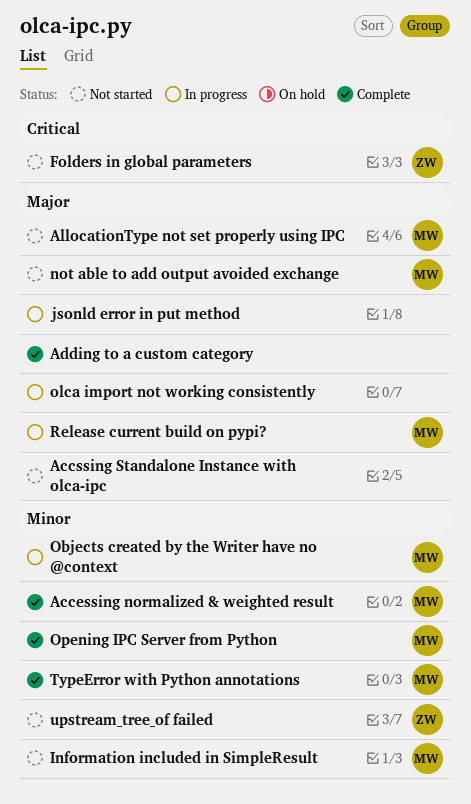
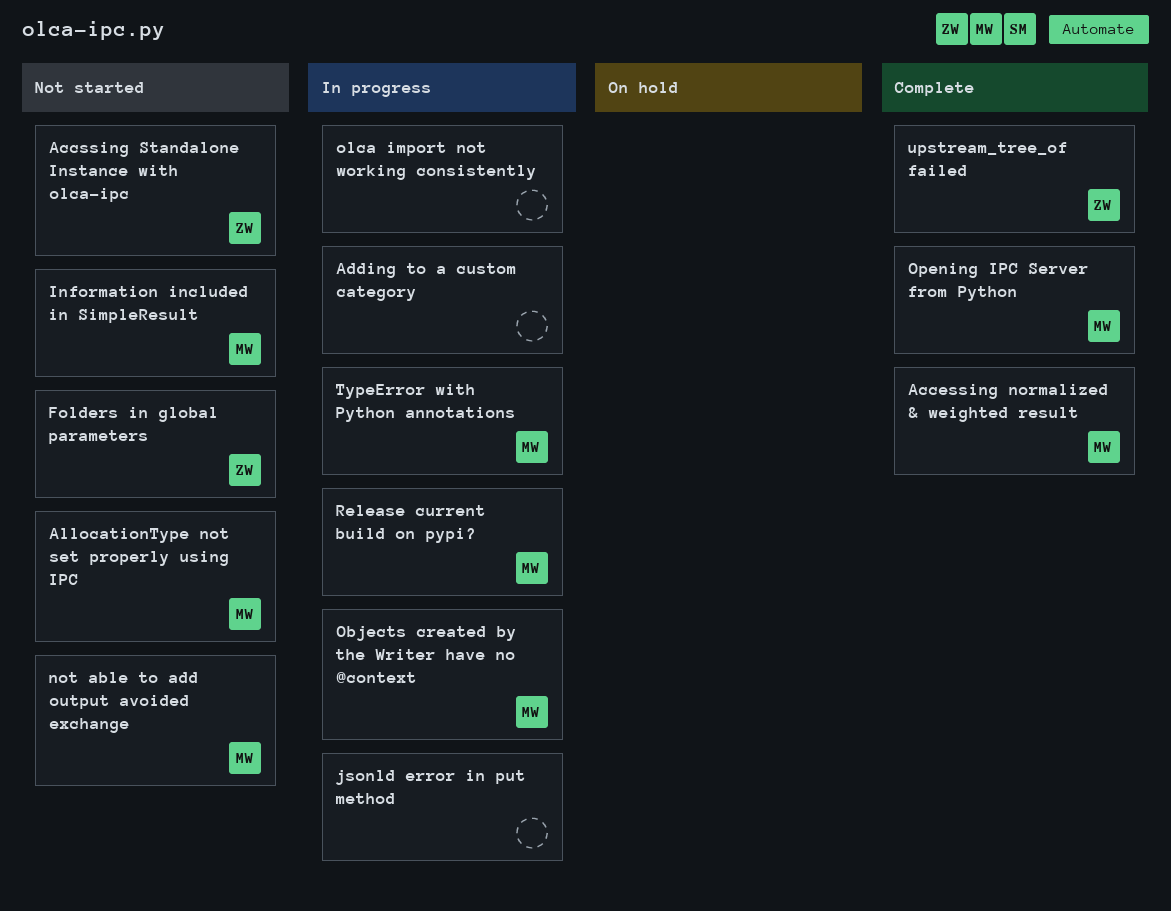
Accssing Standalone Instance with olca-ipc, owner: none -> ZW
Adding to a custom category, status: Complete -> In progress
TypeError with Python annotations, status: Complete -> In progress
upstream_tree_of failed, status: Not started -> Complete

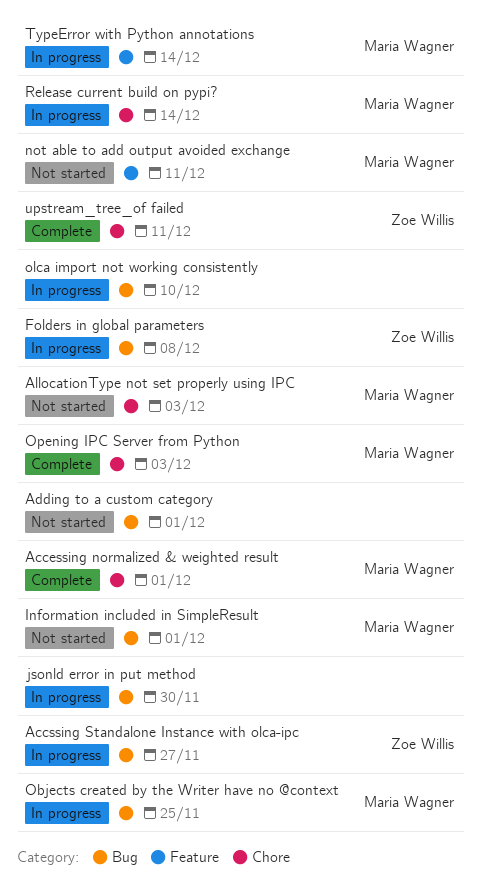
Accssing Standalone Instance with olca-ipc, status: Not started -> In progress
Adding to a custom category, status: In progress -> Not started
Folders in global parameters, status: Not started -> In progress

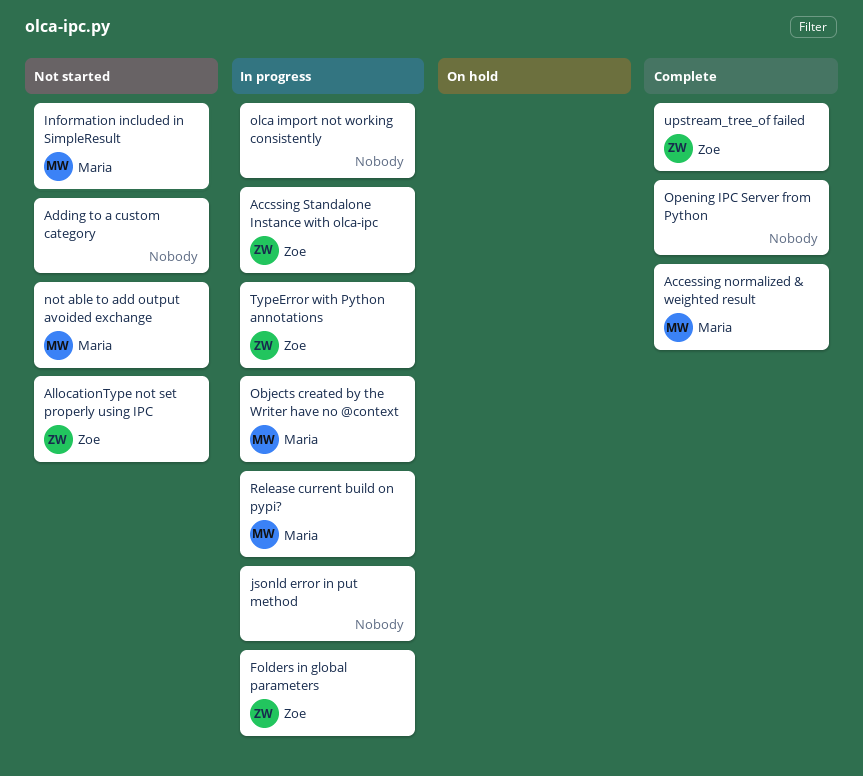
AllocationType not set properly using IPC, owner: Maria Wagner -> Zoe Willis
Opening IPC Server from Python, owner: Maria Wagner -> none
TypeError with Python annotations, owner: Maria Wagner -> Zoe Willis

